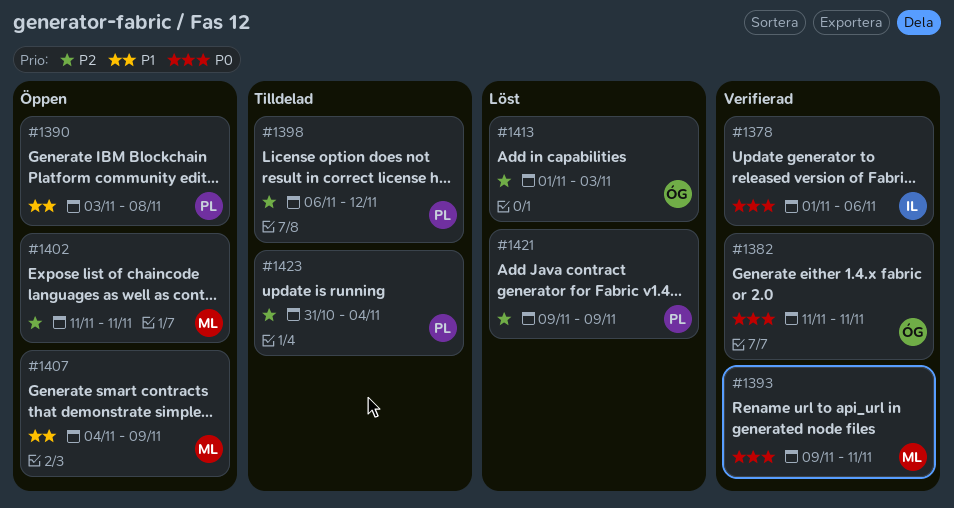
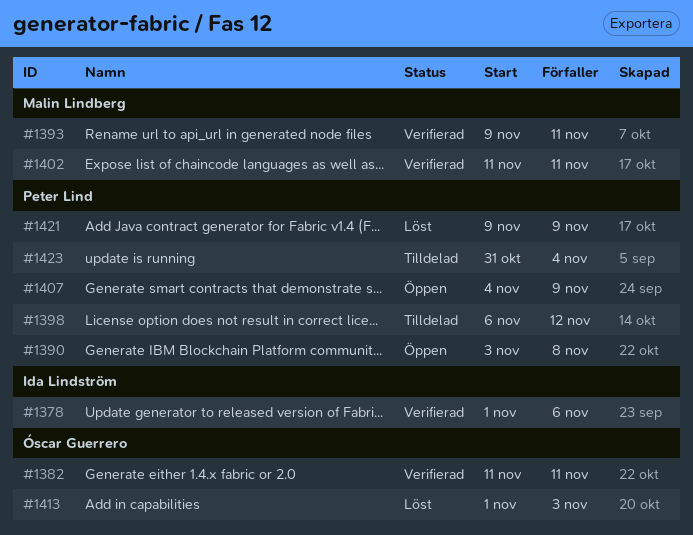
#1402, status: Öppen -> Verifierad
#1407, owner: Malin Lindberg -> Peter Lind

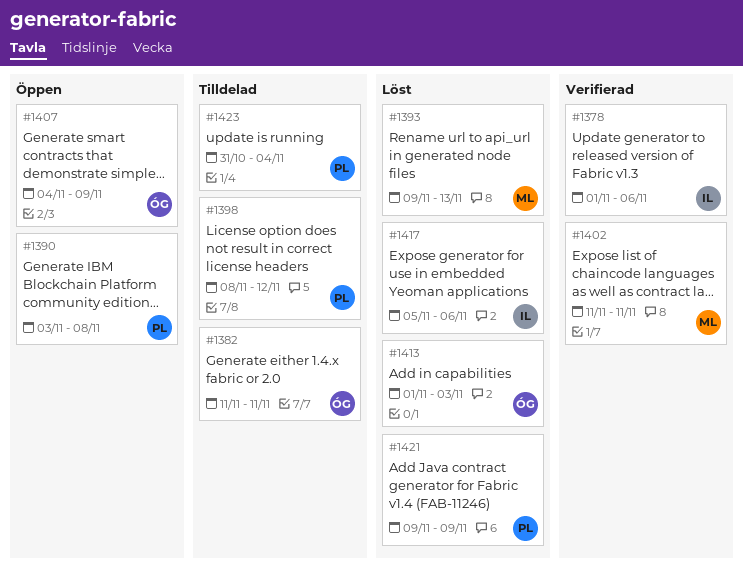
#1382, status: Verifierad -> Tilldelad
#1393, status: Verifierad -> Löst
#1393, due: Nov 11 -> Nov 13
#1398, start: Nov 6 -> Nov 8
#1407, owner: Peter Lind -> Óscar Guerrero
#1417: none -> present

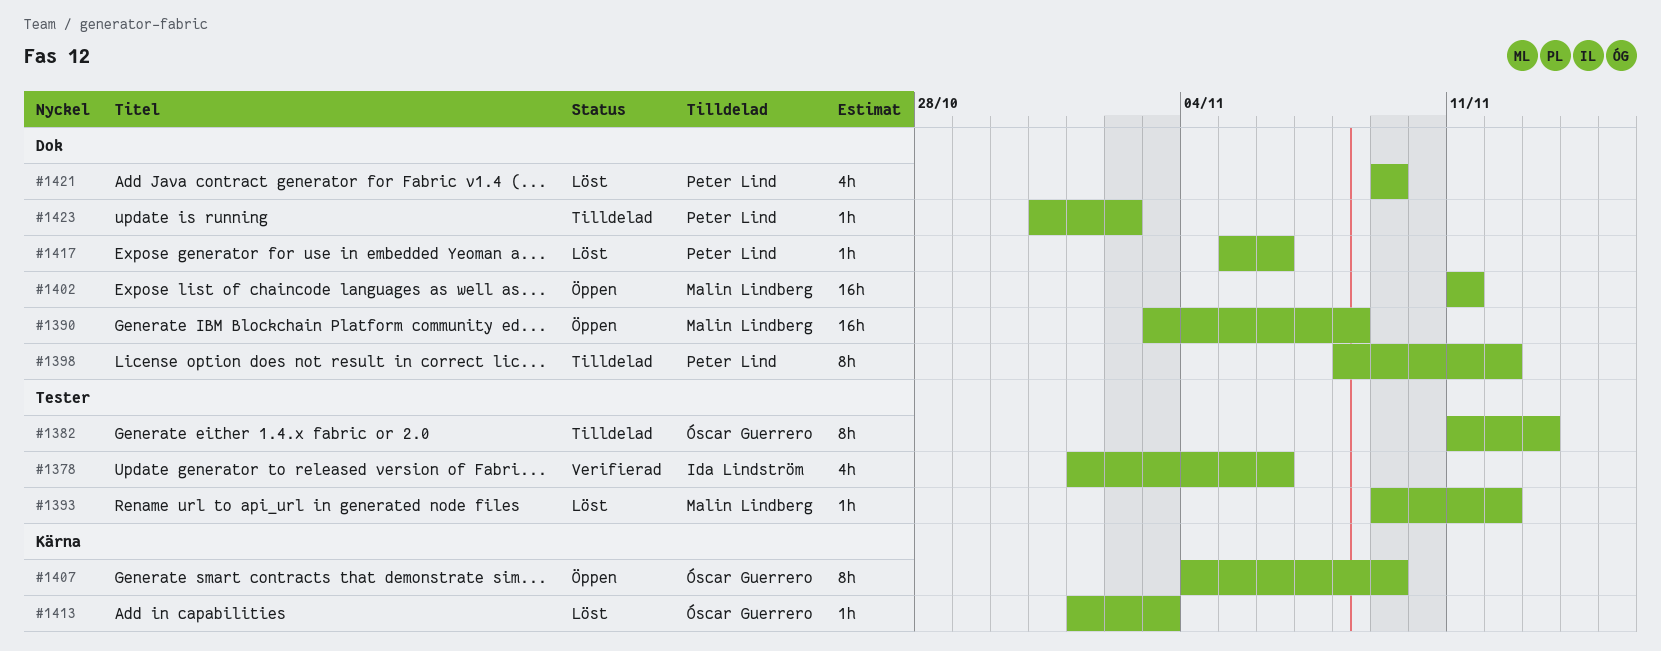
#1382, due: Nov 11 -> Nov 13
#1390, owner: Peter Lind -> Malin Lindberg
#1393, due: Nov 13 -> Nov 12
#1402, status: Verifierad -> Öppen
#1417, owner: Ida Lindström -> Peter Lind
#1423, due: Nov 4 -> Nov 2

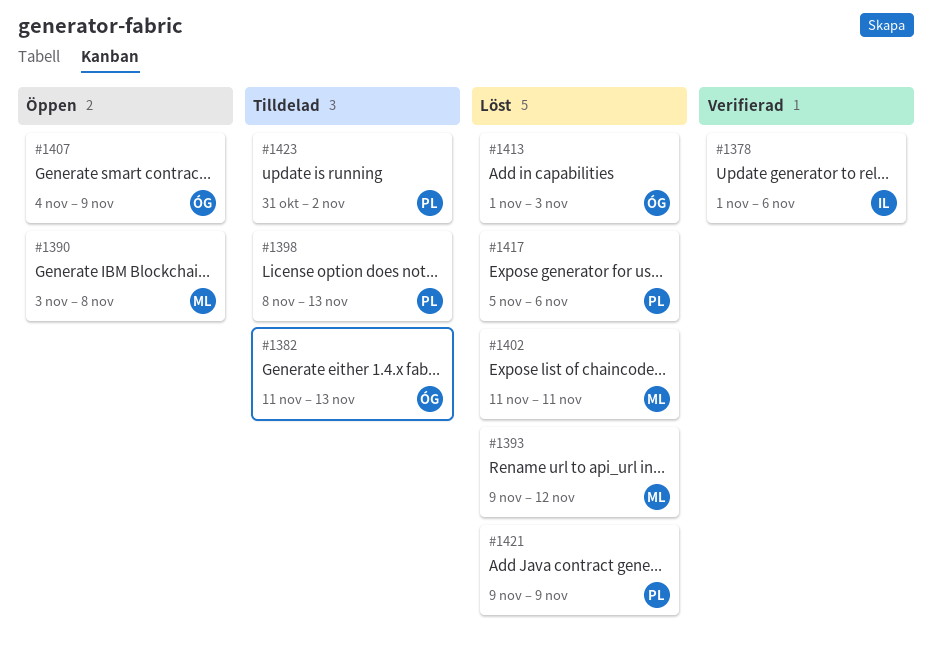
#1398, due: Nov 12 -> Nov 13
#1402, status: Öppen -> Löst

